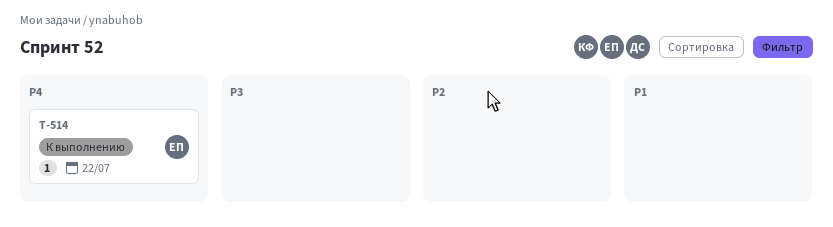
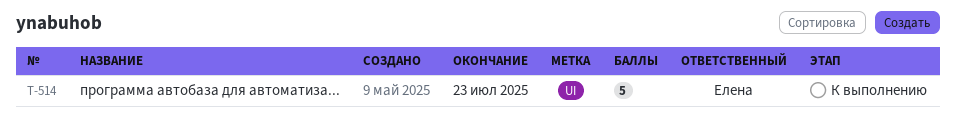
T-514, estimate: 1 -> 5
T-514, due: Jul 22 -> Jul 23

